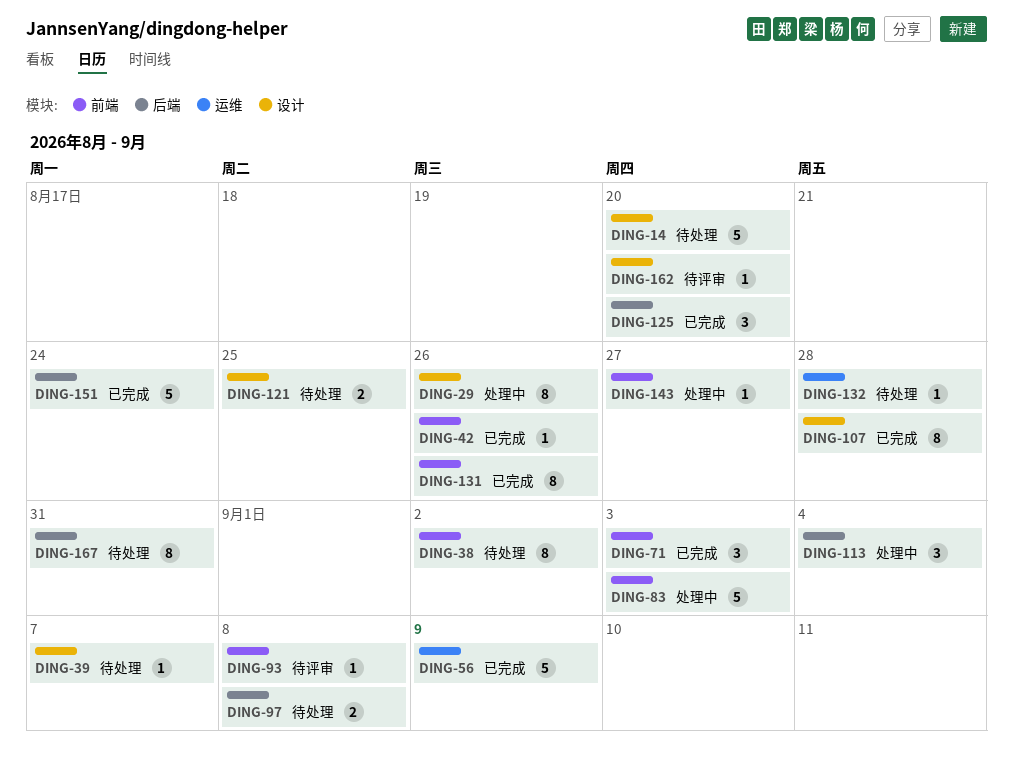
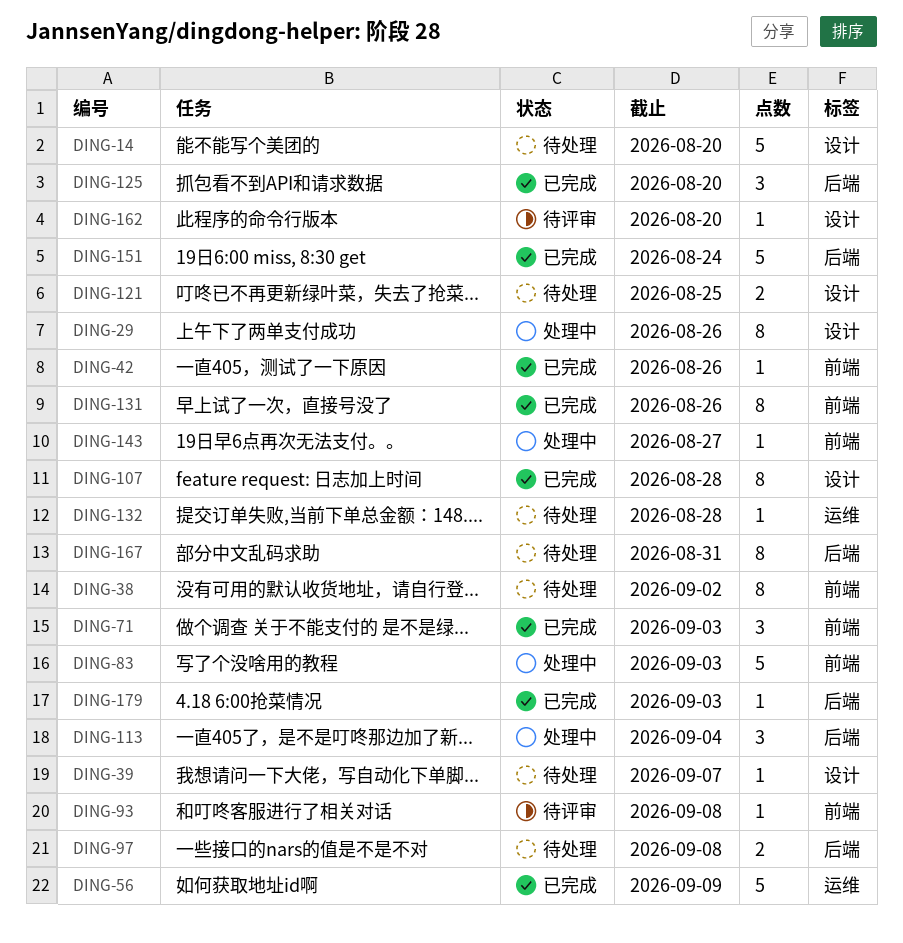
DING-179: none -> present

